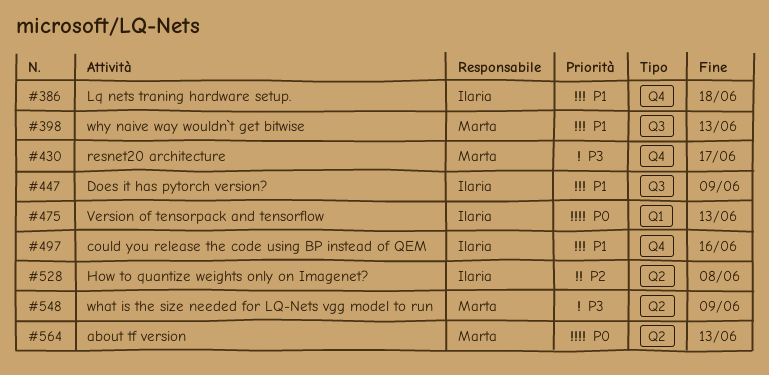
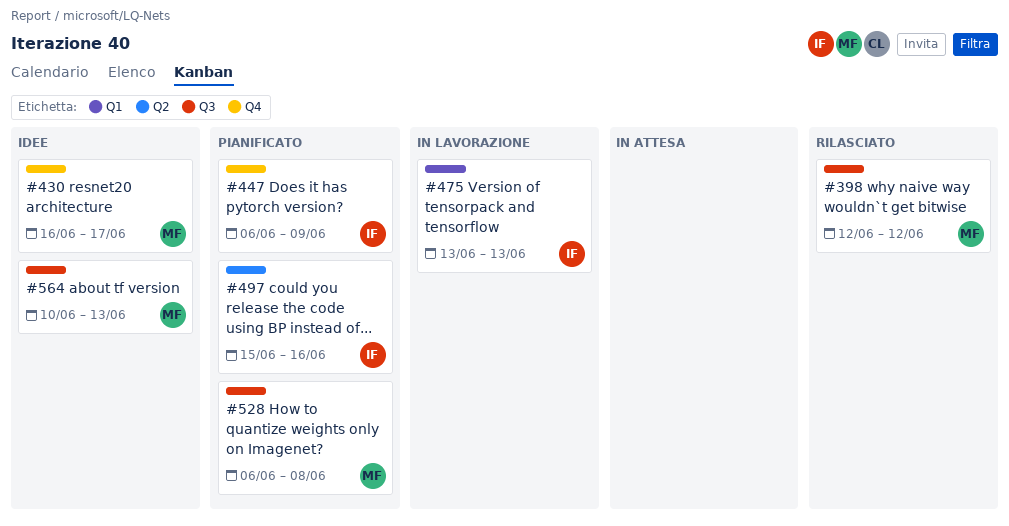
#386: present -> none
#398, due: Jun 13 -> Jun 12
#447, label: Q3 -> Q4
#497, label: Q4 -> Q2
#528, owner: Ilaria -> Marta
#528, label: Q2 -> Q3
#548: present -> none
#564, label: Q2 -> Q3

